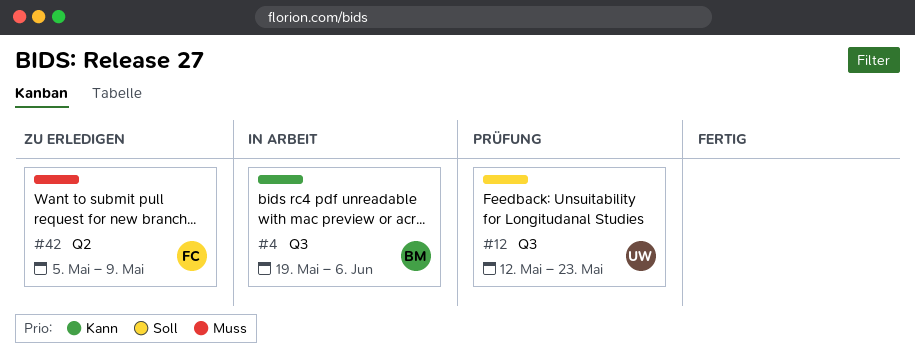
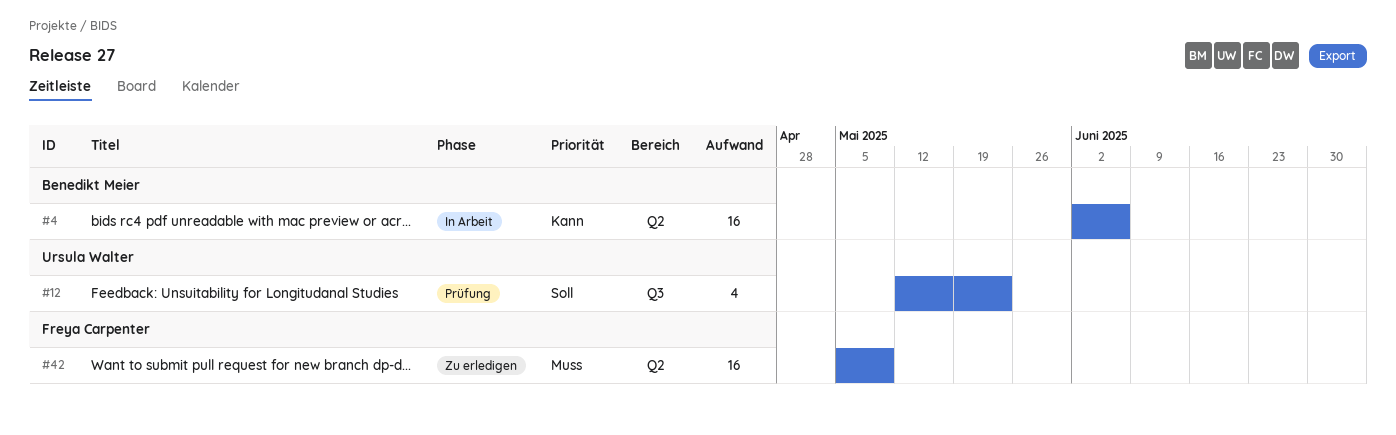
#4, label: Q3 -> Q2
#4, start: May 19 -> Jun 2

